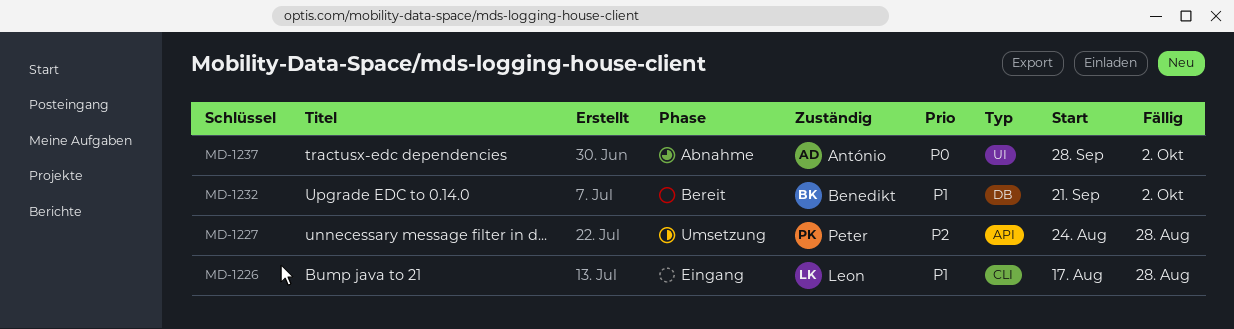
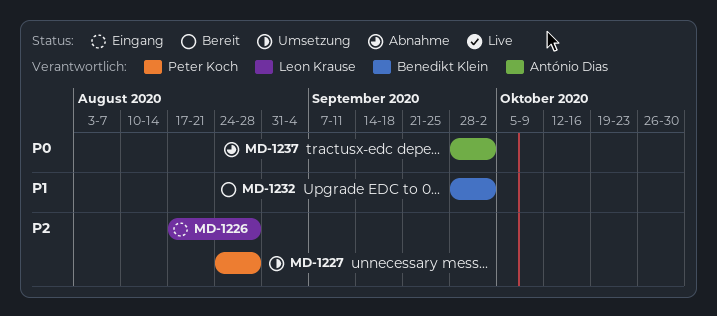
MD-1226, priority: P1 -> P2
MD-1232, start: Sep 21 -> Sep 28

